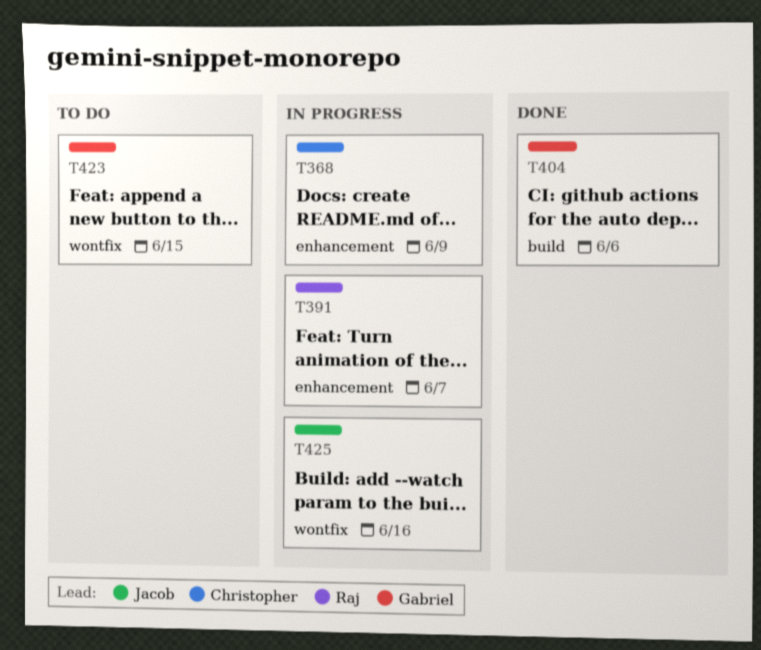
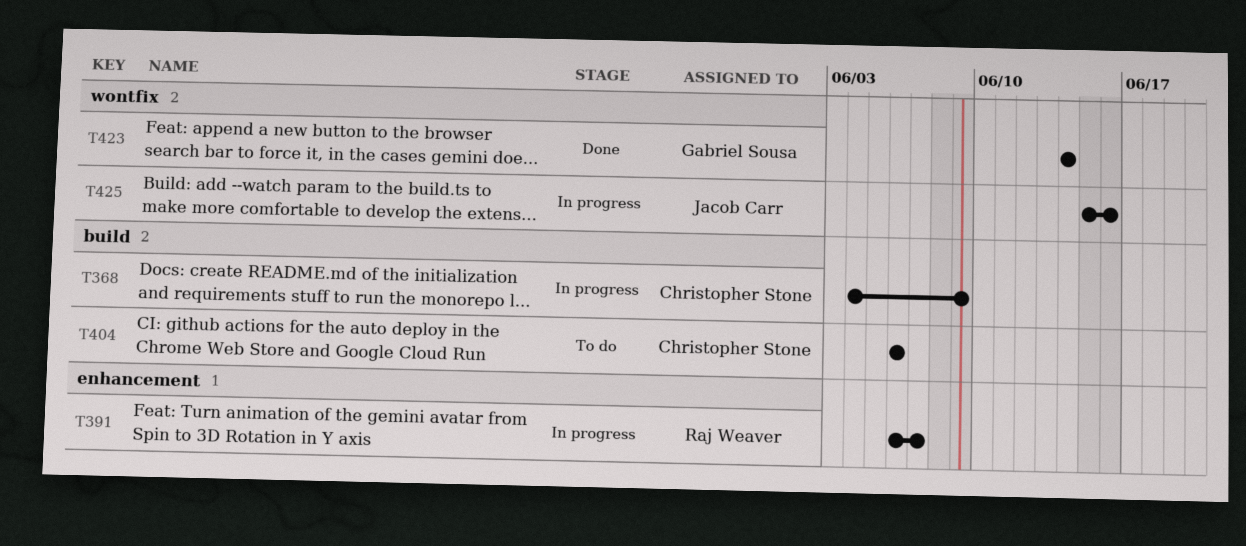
T368, label: enhancement -> build
T404, status: Done -> To do
T404, owner: Gabriel Sousa -> Christopher Stone
T423, status: To do -> Done
T423, due: Jun 15 -> Jun 14

